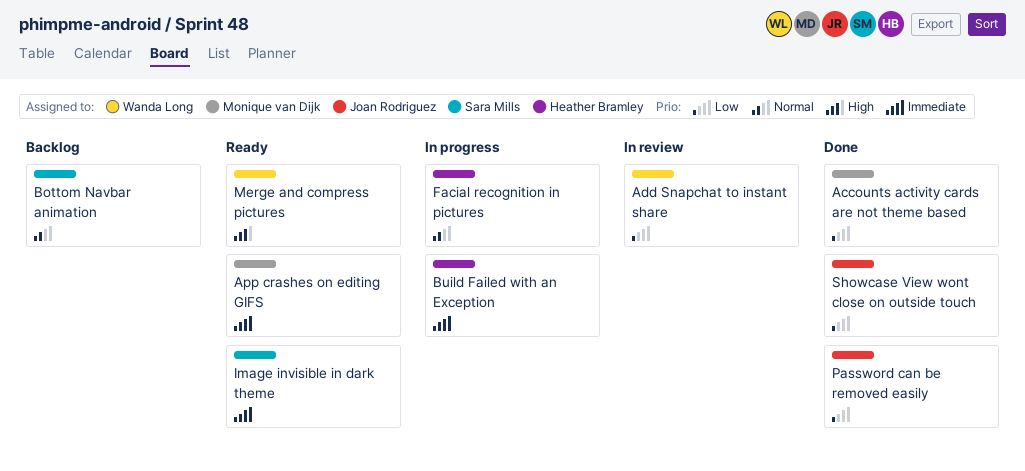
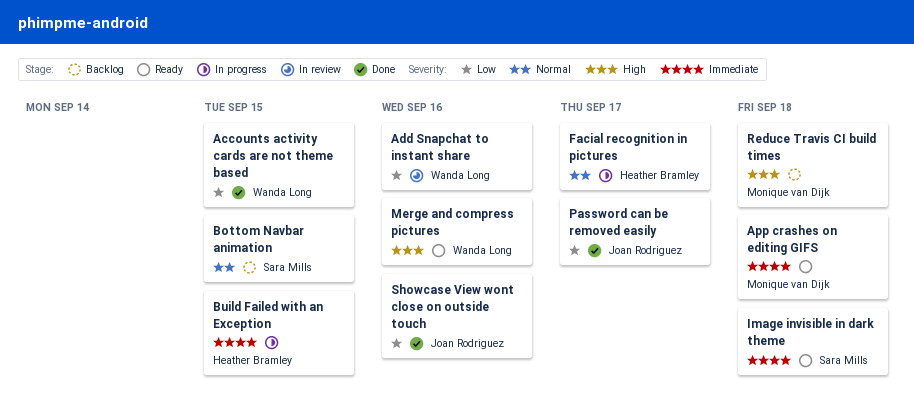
Accounts activity cards are not theme based, owner: Monique van Dijk -> Wanda Long
Reduce Travis CI build times: none -> present

